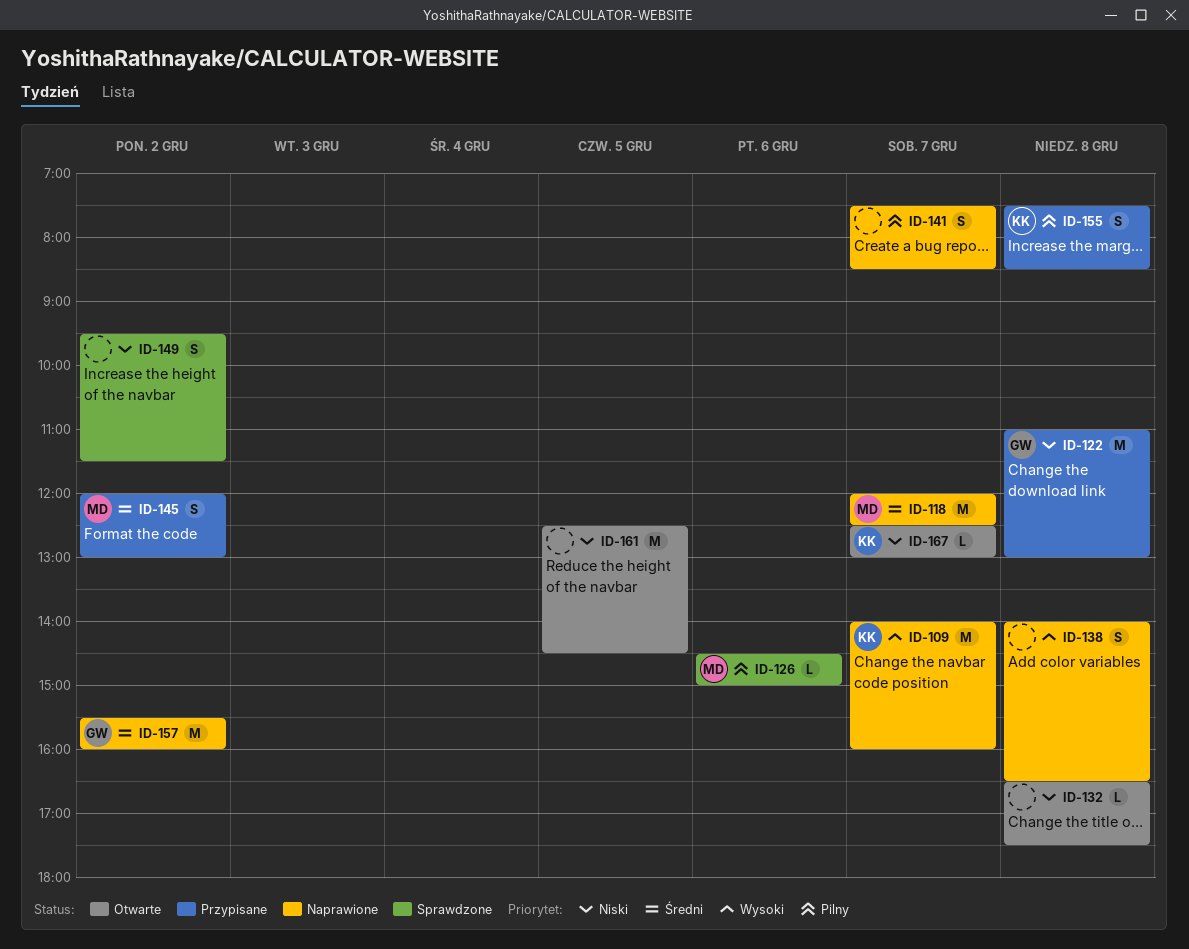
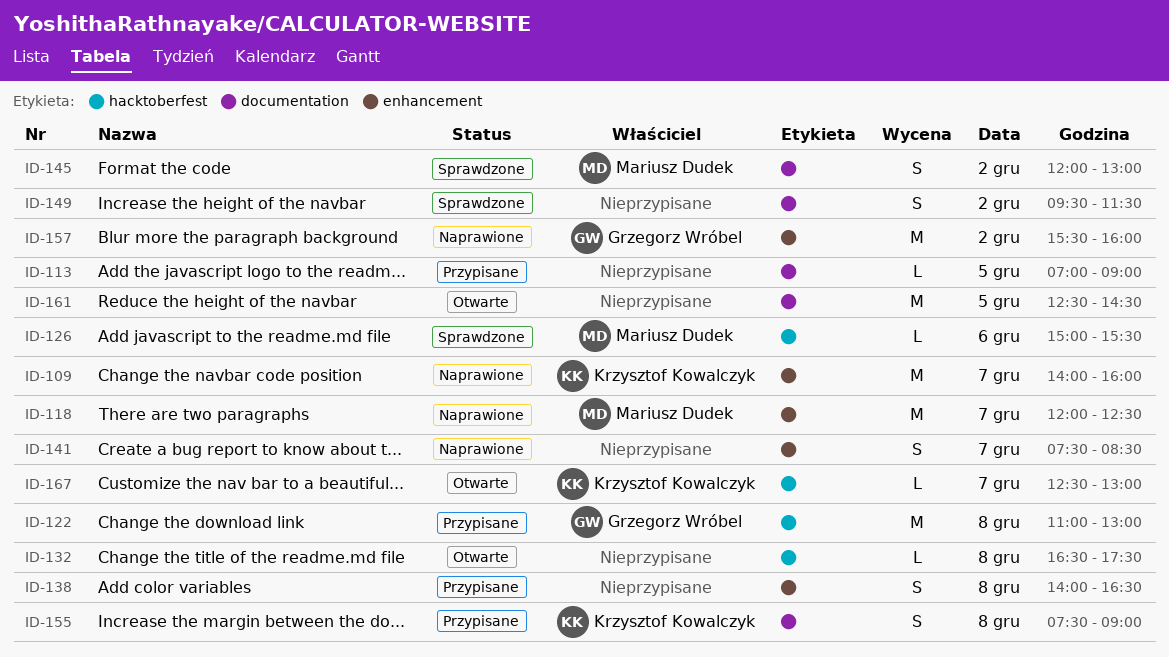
ID-113: none -> present
ID-126, begins: 14:30 -> 15:00
ID-126, ends: 15:00 -> 15:30
ID-138, status: Naprawione -> Przypisane
ID-145, status: Przypisane -> Sprawdzone
ID-155, ends: 08:30 -> 09:00

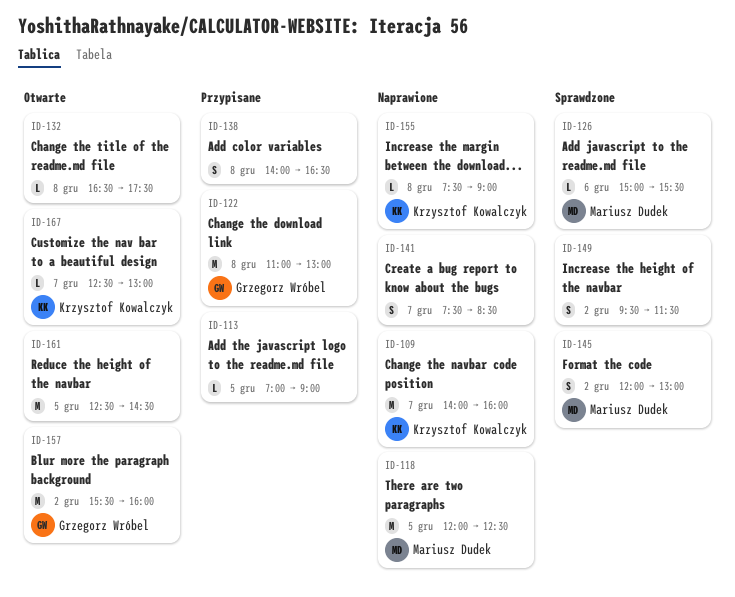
ID-118, day: Dec 7 -> Dec 5
ID-155, status: Przypisane -> Naprawione
ID-155, estimate: S -> L
ID-157, status: Naprawione -> Otwarte

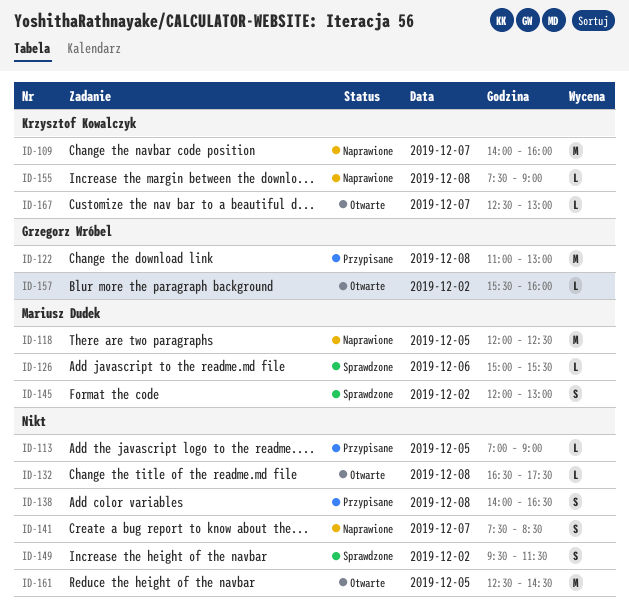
ID-157, estimate: M -> L

